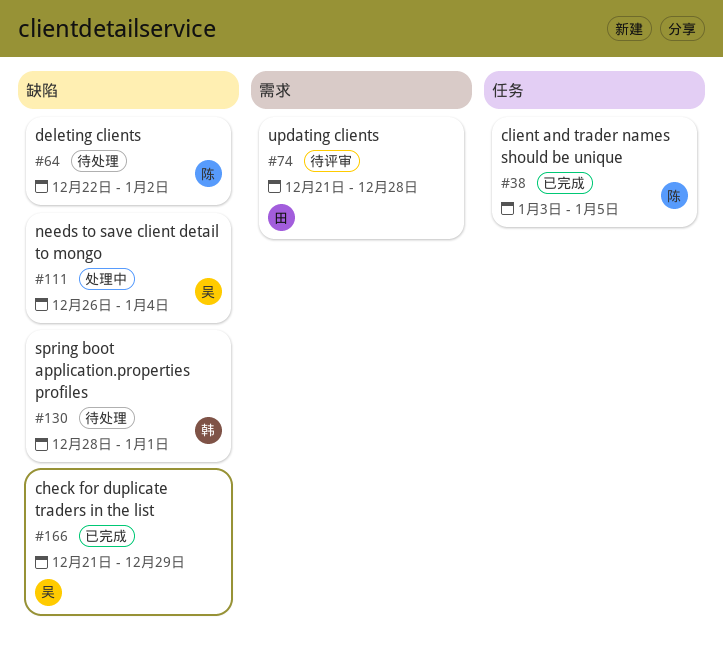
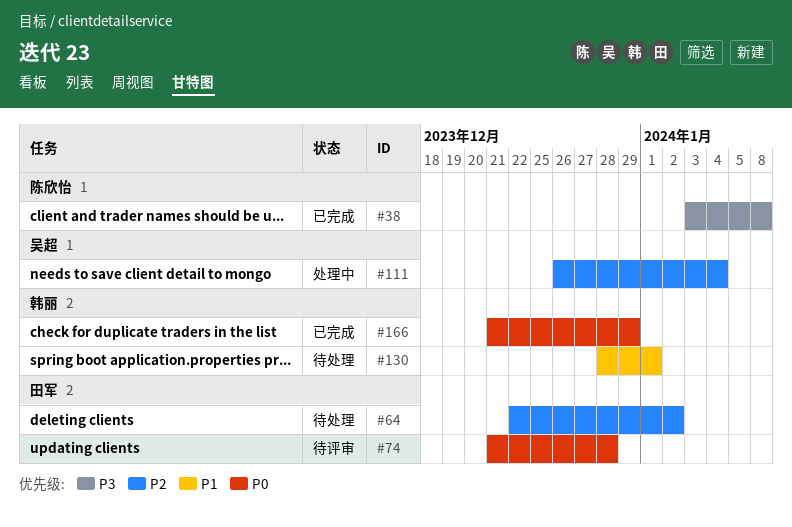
#38, due: Jan 5 -> Jan 8
#64, owner: 陈欣怡 -> 田军
#166, owner: 吴超 -> 韩丽

